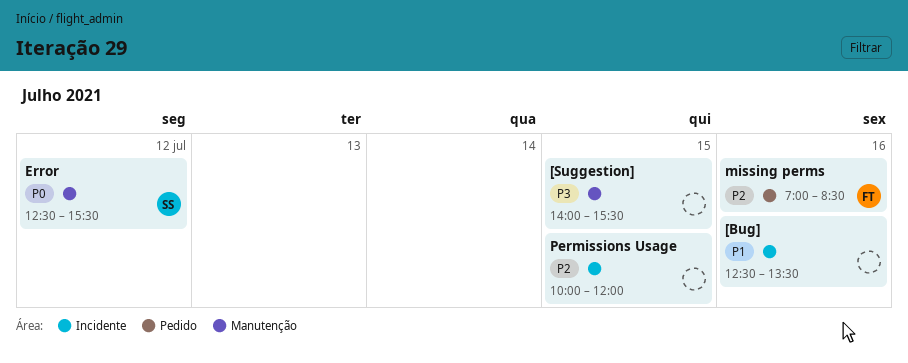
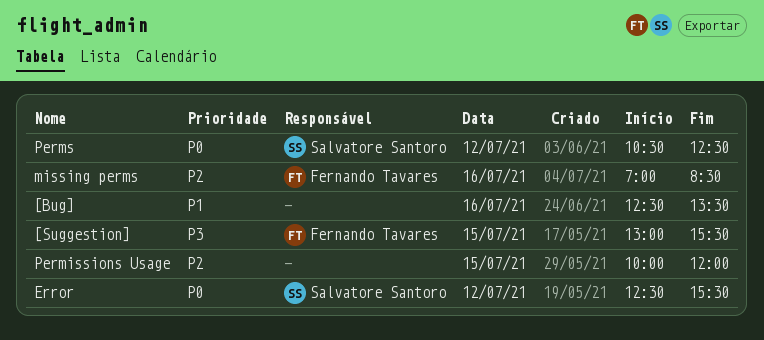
[Suggestion], owner: none -> Fernando Tavares
[Suggestion], begins: 14:00 -> 13:00
Perms: none -> present

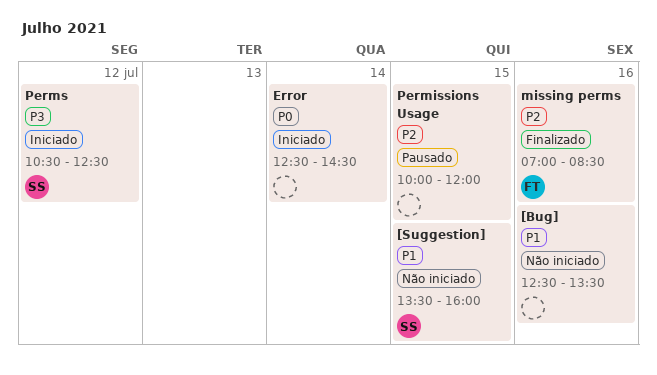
[Suggestion], owner: Fernando Tavares -> Salvatore Santoro
[Suggestion], priority: P3 -> P1
[Suggestion], begins: 13:00 -> 13:30
[Suggestion], ends: 15:30 -> 16:00
Error, owner: Salvatore Santoro -> none
Error, day: Jul 12 -> Jul 14
Error, ends: 15:30 -> 14:30
Perms, priority: P0 -> P3

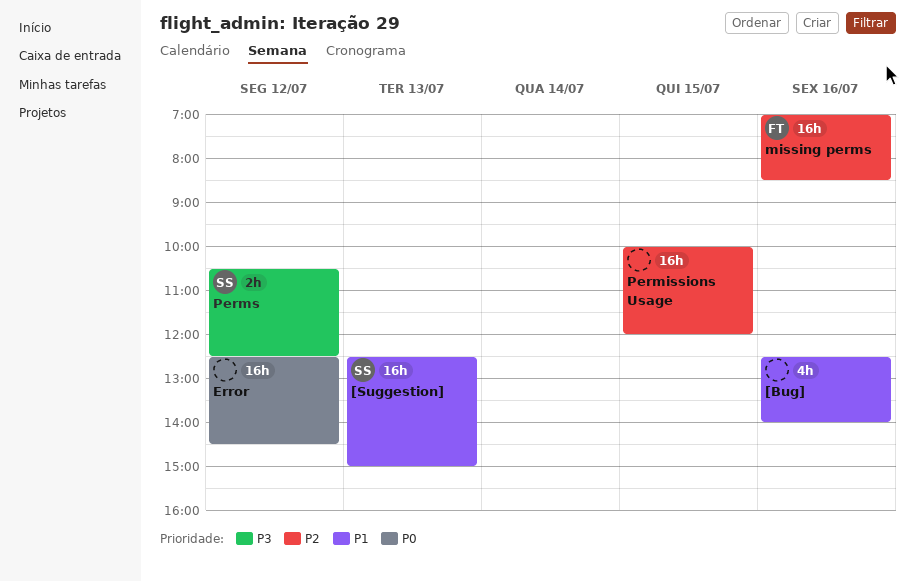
[Bug], ends: 13:30 -> 14:00
[Suggestion], day: Jul 15 -> Jul 13
[Suggestion], begins: 13:30 -> 12:30
[Suggestion], ends: 16:00 -> 15:00
Error, day: Jul 14 -> Jul 12

